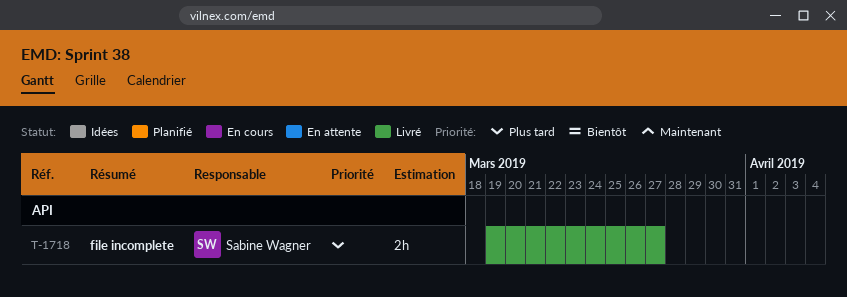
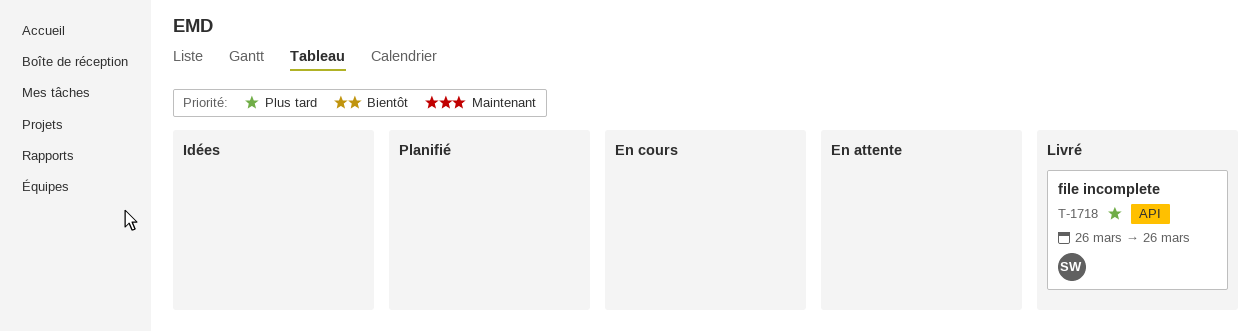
T-1718, start: Mar 19 -> Mar 26
T-1718, due: Mar 27 -> Mar 26

